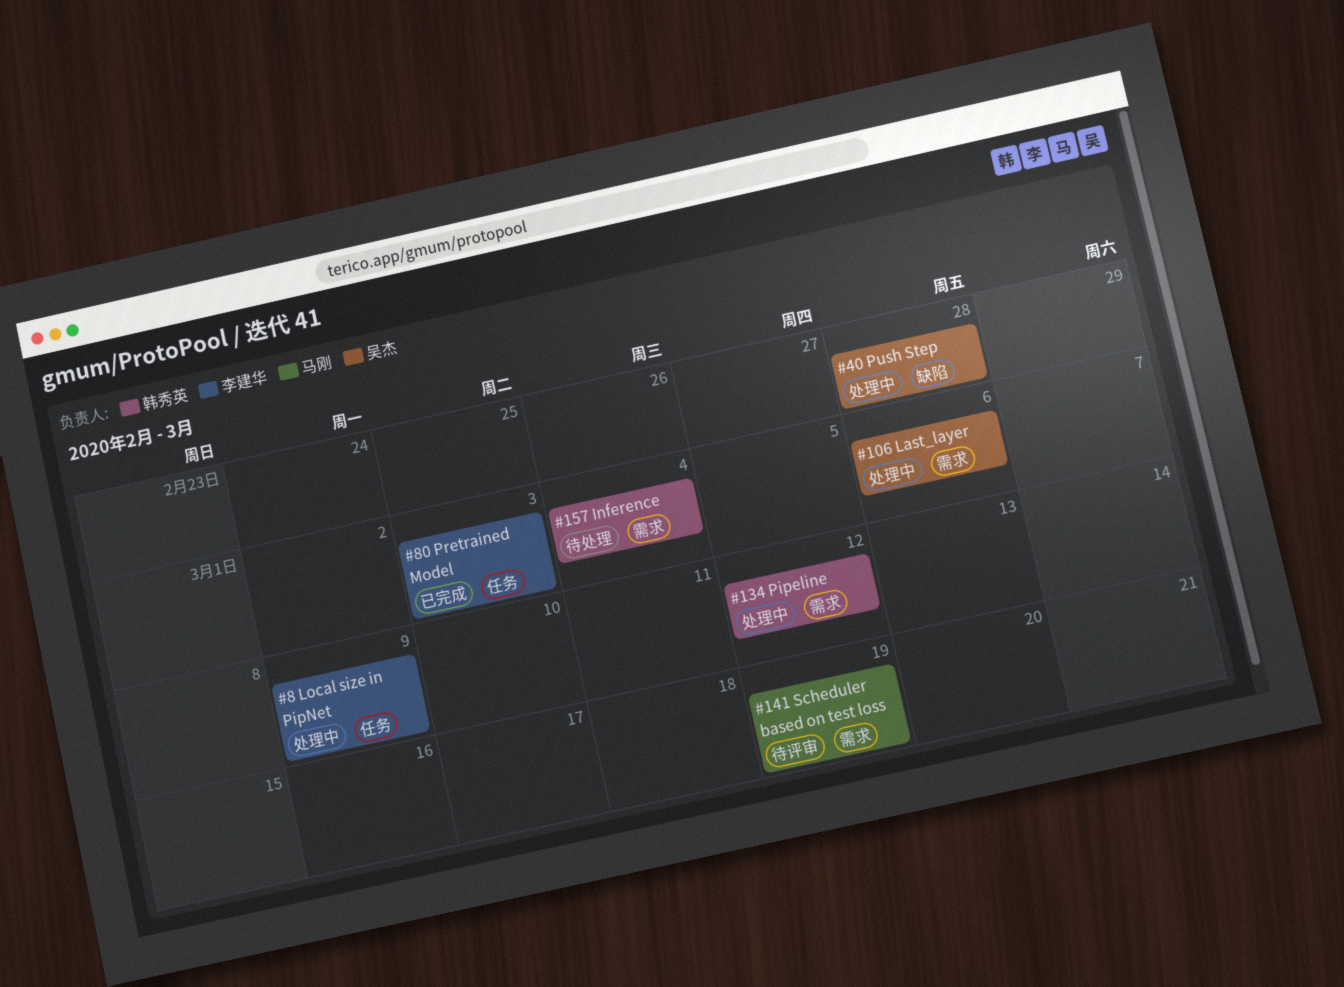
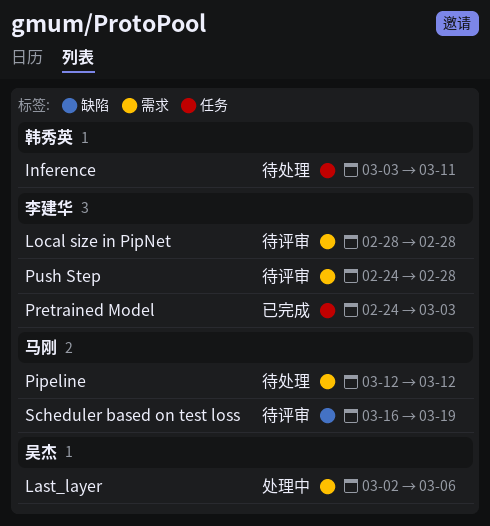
Inference, label: 需求 -> 任务
Inference, due: Mar 4 -> Mar 11
Local size in PipNet, status: 处理中 -> 待评审
Local size in PipNet, label: 任务 -> 需求
Local size in PipNet, due: Mar 9 -> Feb 28
Pipeline, status: 处理中 -> 待处理
Pipeline, owner: 韩秀英 -> 马刚
Push Step, status: 处理中 -> 待评审
Push Step, owner: 吴杰 -> 李建华
Push Step, label: 缺陷 -> 需求
Scheduler based on test loss, label: 需求 -> 缺陷

